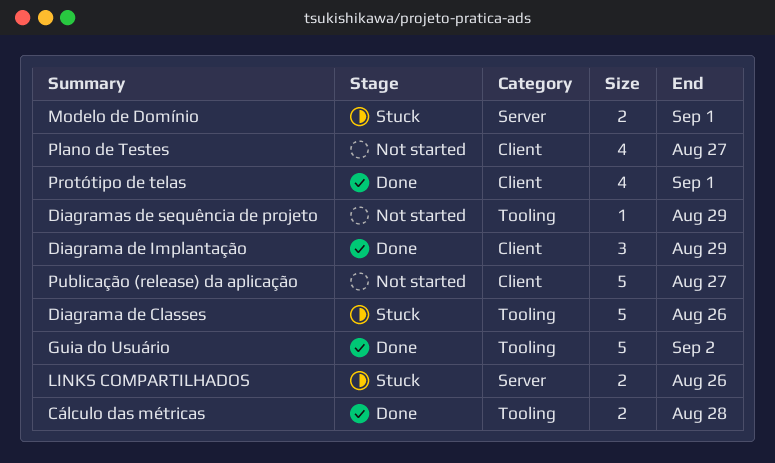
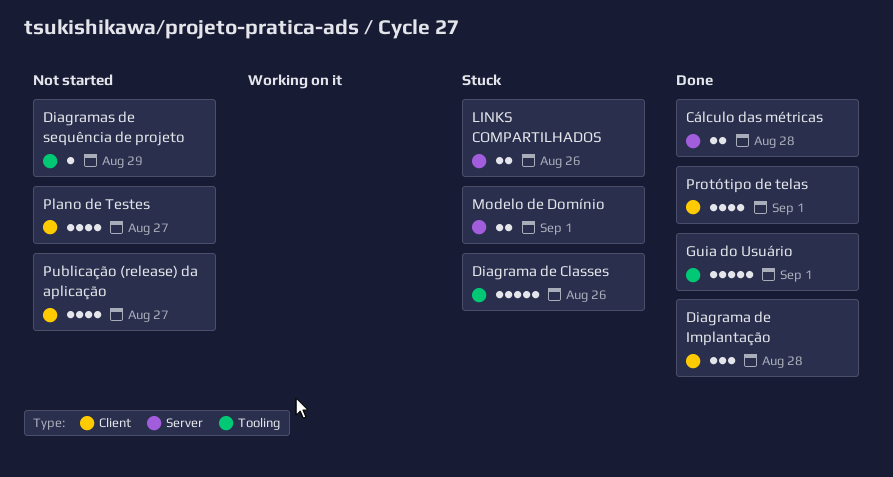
Cálculo das métricas, label: Tooling -> Server
Diagrama de Implantação, due: Aug 29 -> Aug 28
Guia do Usuário, due: Sep 2 -> Sep 1
Publicação (release) da aplicação, estimate: 5 -> 4

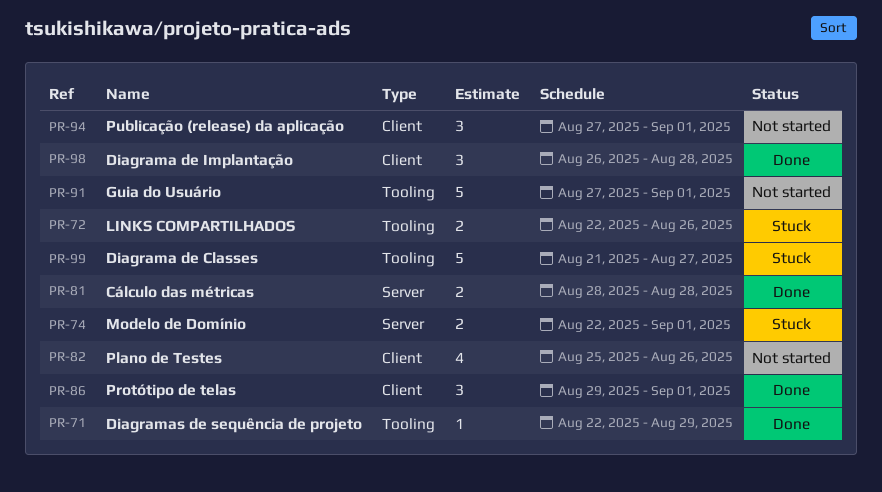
Diagrama de Classes, due: Aug 26 -> Aug 27
Diagramas de sequência de projeto, status: Not started -> Done
Guia do Usuário, status: Done -> Not started
LINKS COMPARTILHADOS, label: Server -> Tooling
Plano de Testes, due: Aug 27 -> Aug 26
Protótipo de telas, estimate: 4 -> 3
Publicação (release) da aplicação, estimate: 4 -> 3
Publicação (release) da aplicação, due: Aug 27 -> Sep 1

